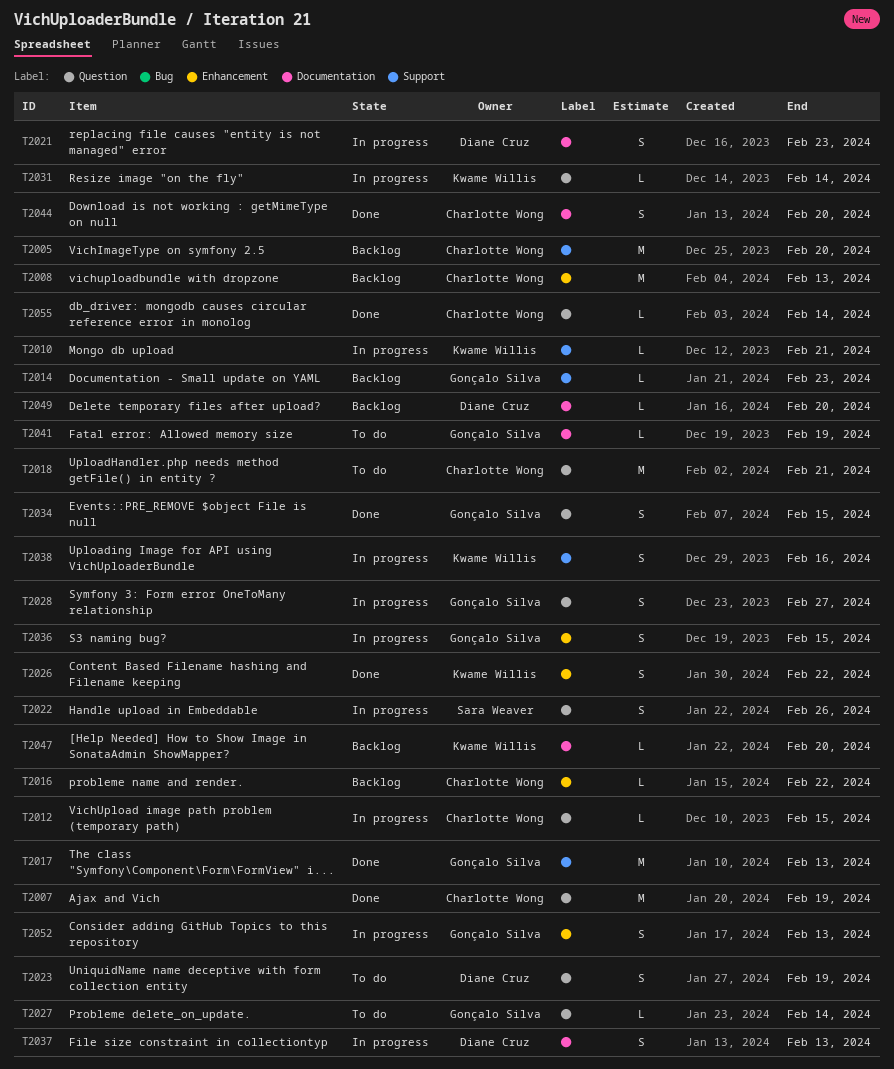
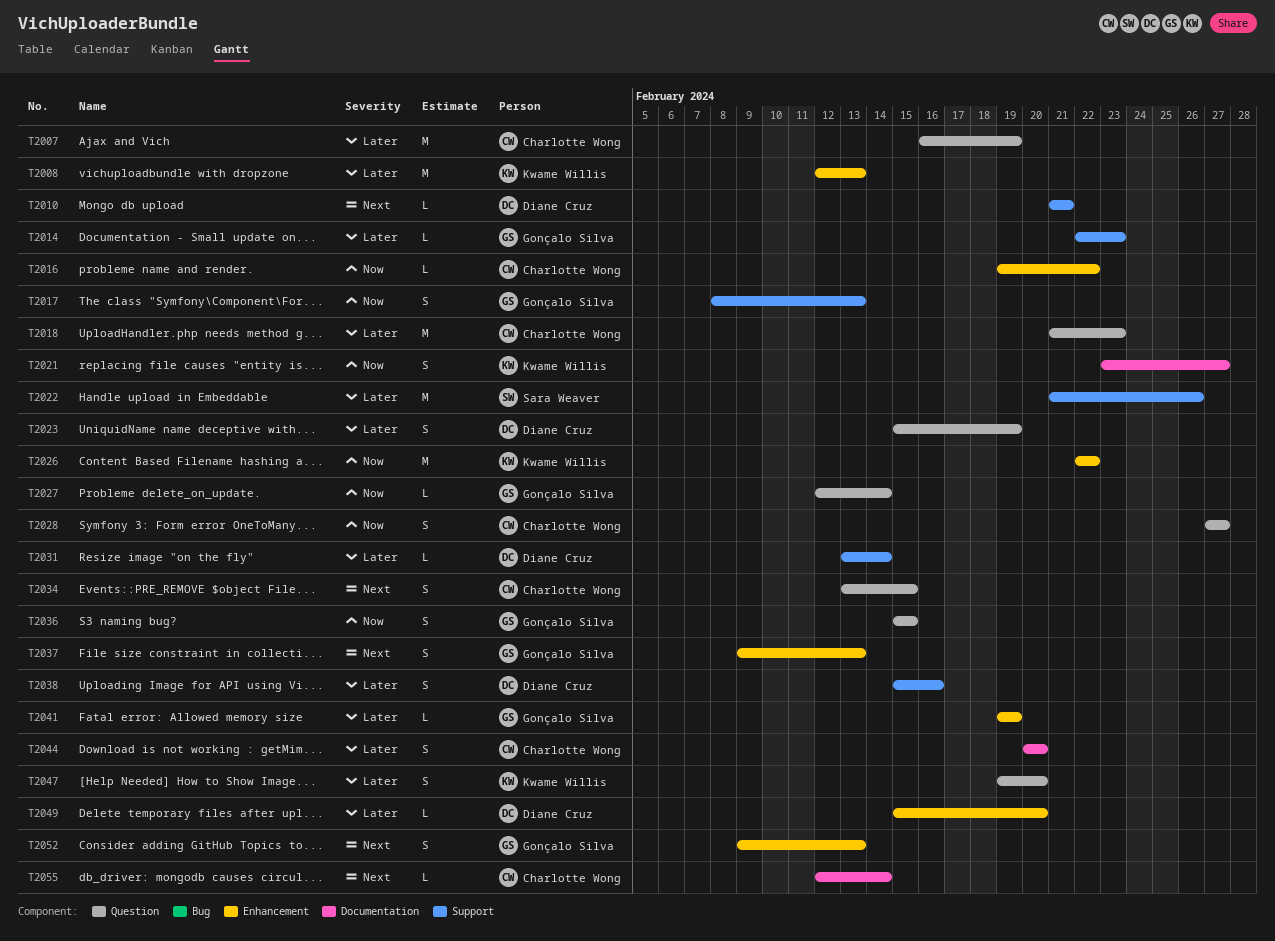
T2005: present -> none
T2008, owner: Charlotte Wong -> Kwame Willis
T2010, owner: Kwame Willis -> Diane Cruz
T2012: present -> none
T2017, estimate: M -> S
T2018, due: Feb 21 -> Feb 23
T2021, owner: Diane Cruz -> Kwame Willis
T2021, due: Feb 23 -> Feb 27
T2022, label: Question -> Support
T2022, estimate: S -> M
T2026, estimate: S -> M
T2028, owner: Gonçalo Silva -> Charlotte Wong
T2031, owner: Kwame Willis -> Diane Cruz
T2031, label: Question -> Support
T2034, owner: Gonçalo Silva -> Charlotte Wong
T2036, label: Enhancement -> Question
T2037, owner: Diane Cruz -> Gonçalo Silva
T2037, label: Documentation -> Enhancement
T2038, owner: Kwame Willis -> Diane Cruz
T2041, label: Documentation -> Enhancement
T2047, label: Documentation -> Question
T2047, estimate: L -> S
T2049, label: Documentation -> Enhancement
T2055, label: Question -> Documentation

